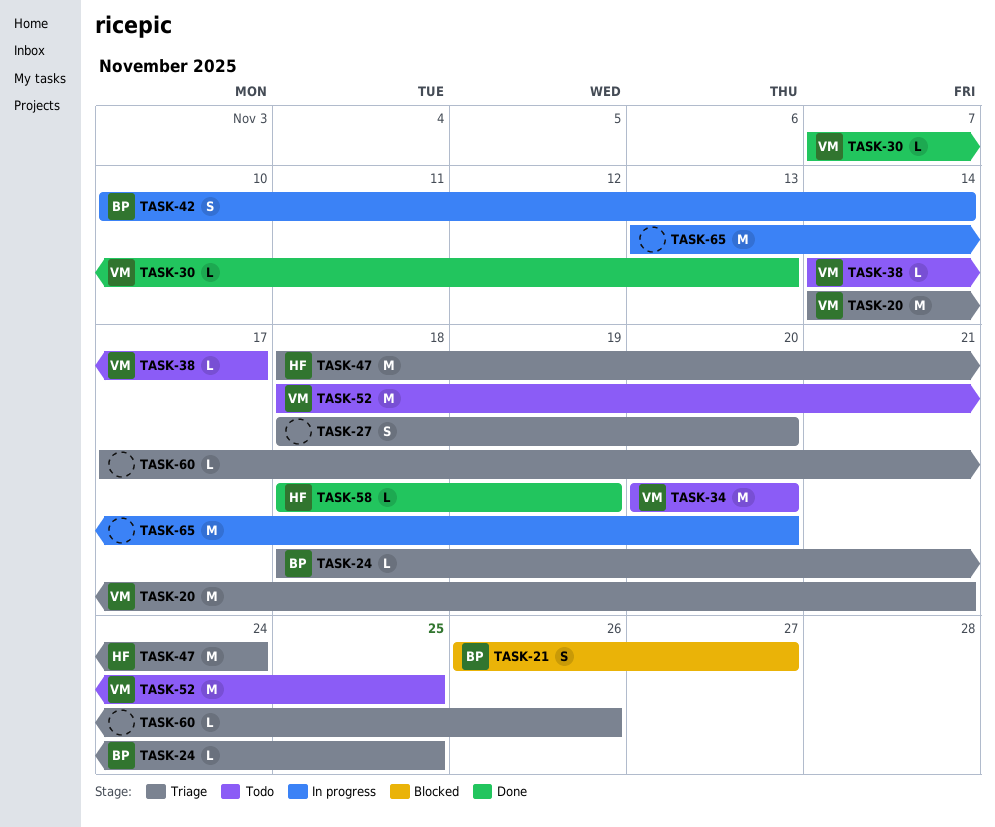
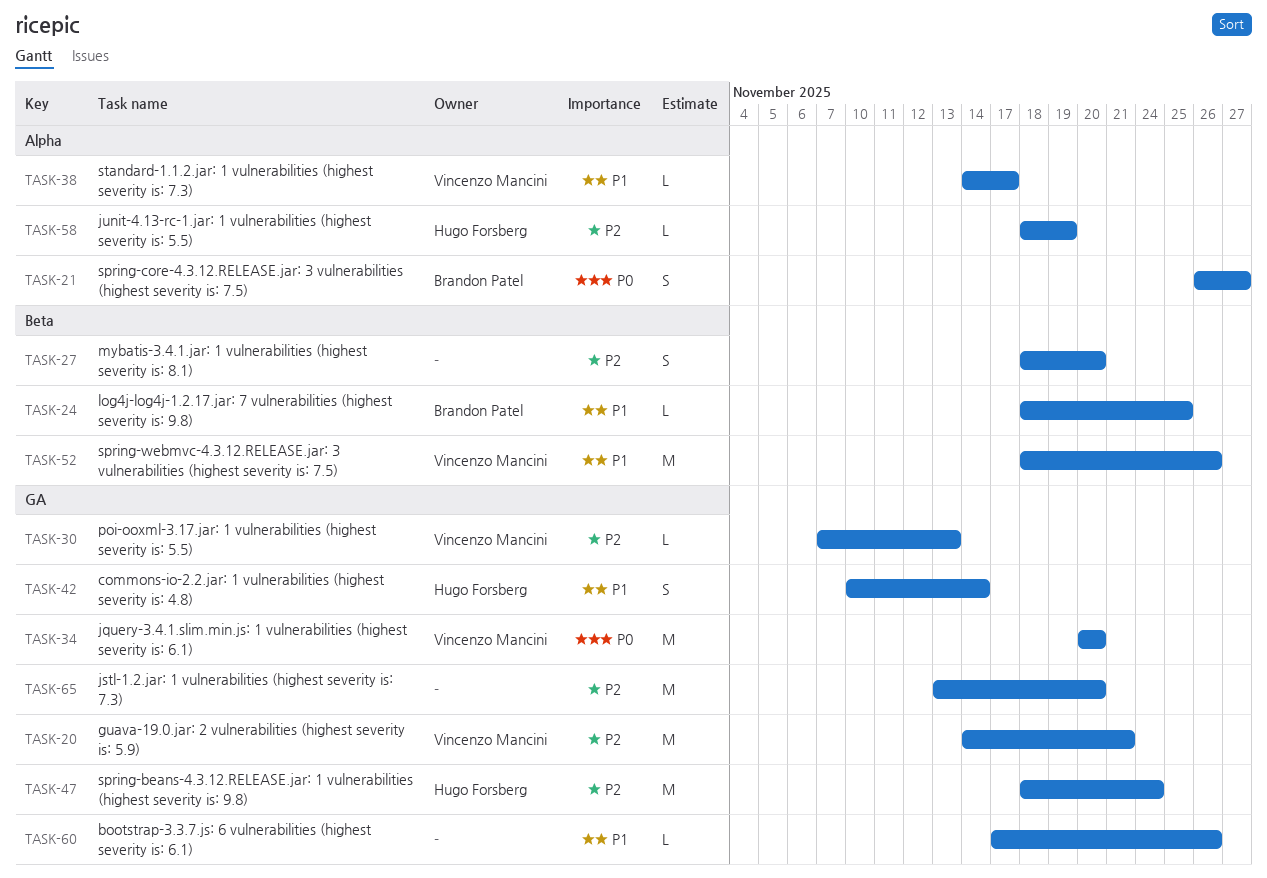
TASK-42, owner: Brandon Patel -> Hugo Forsberg
TASK-52, due: Nov 25 -> Nov 26

